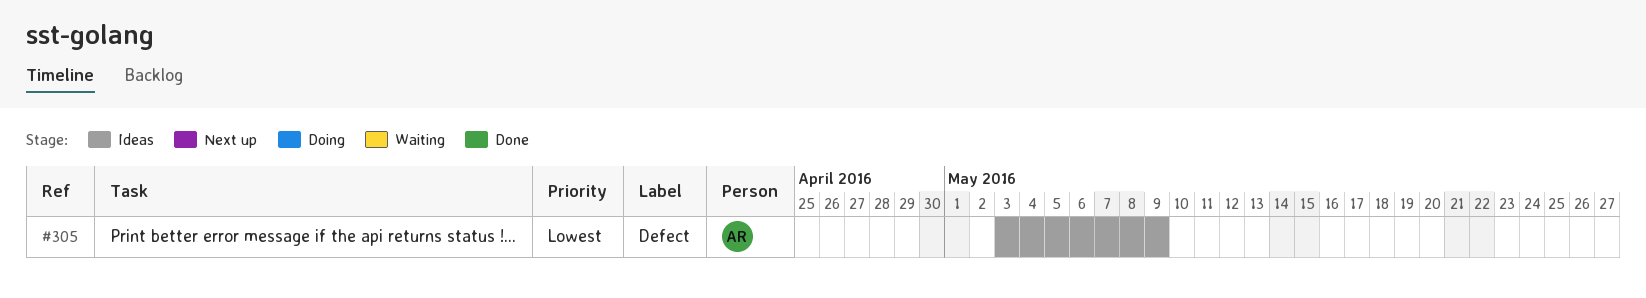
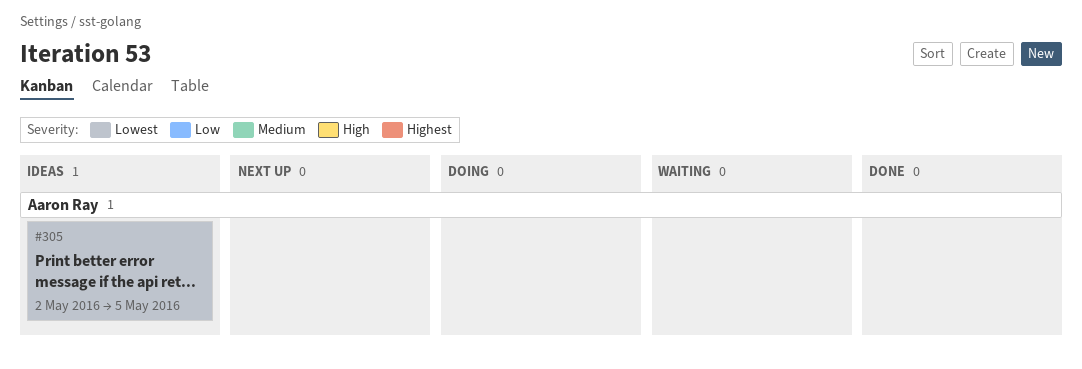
#305, start: May 3 -> May 2
#305, due: May 9 -> May 5

